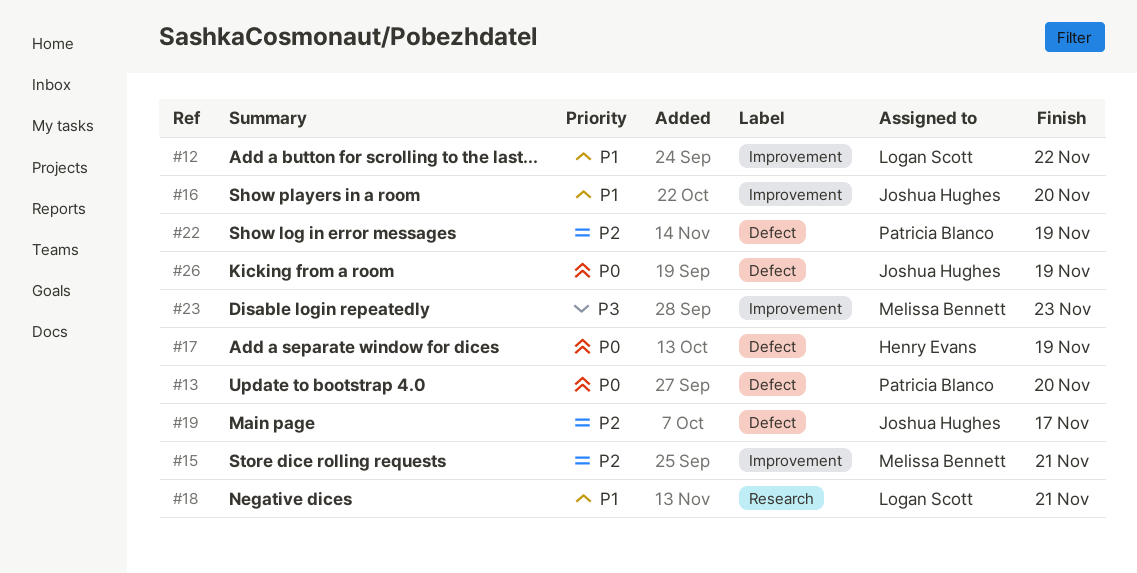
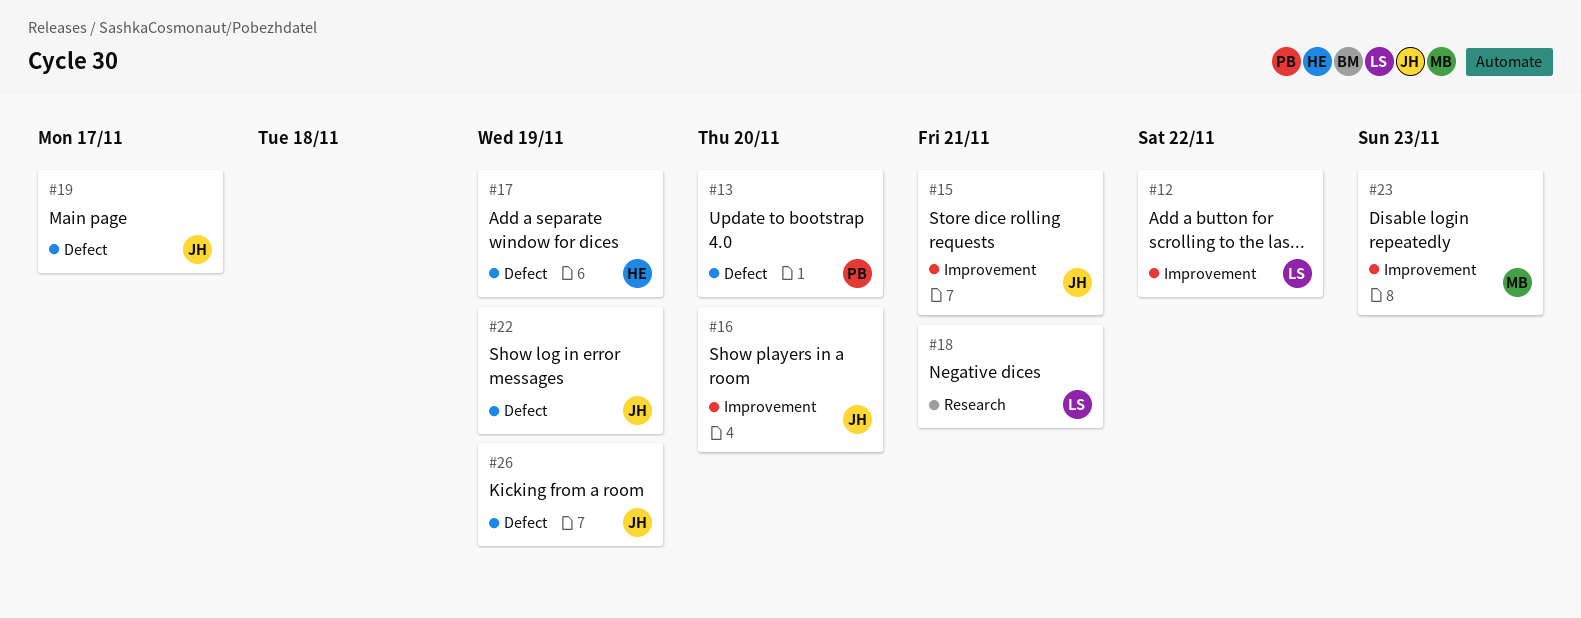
#15, owner: Melissa Bennett -> Joshua Hughes
#22, owner: Patricia Blanco -> Joshua Hughes

